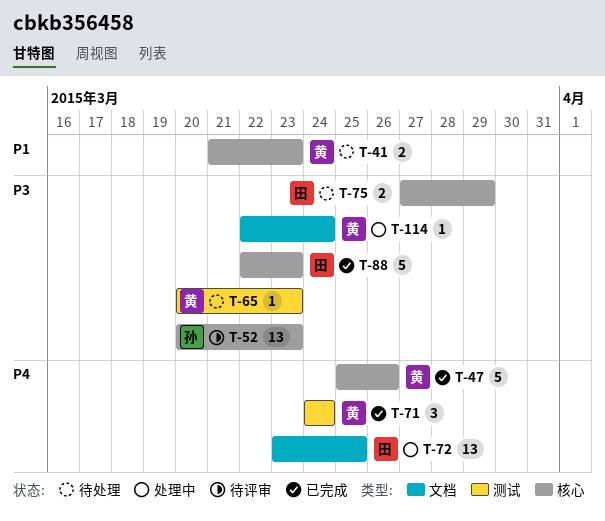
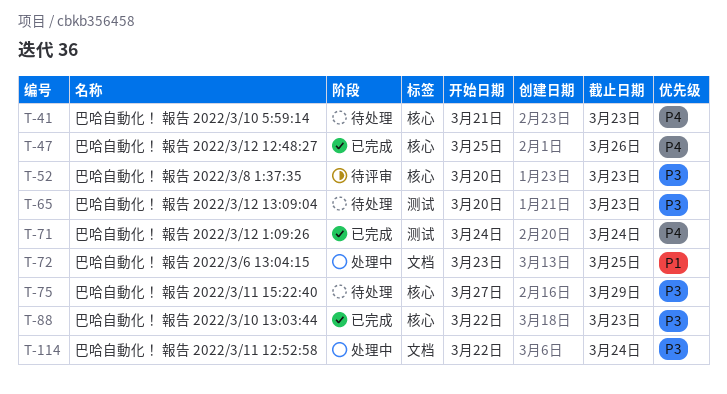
T-41, priority: P1 -> P4
T-72, priority: P4 -> P1

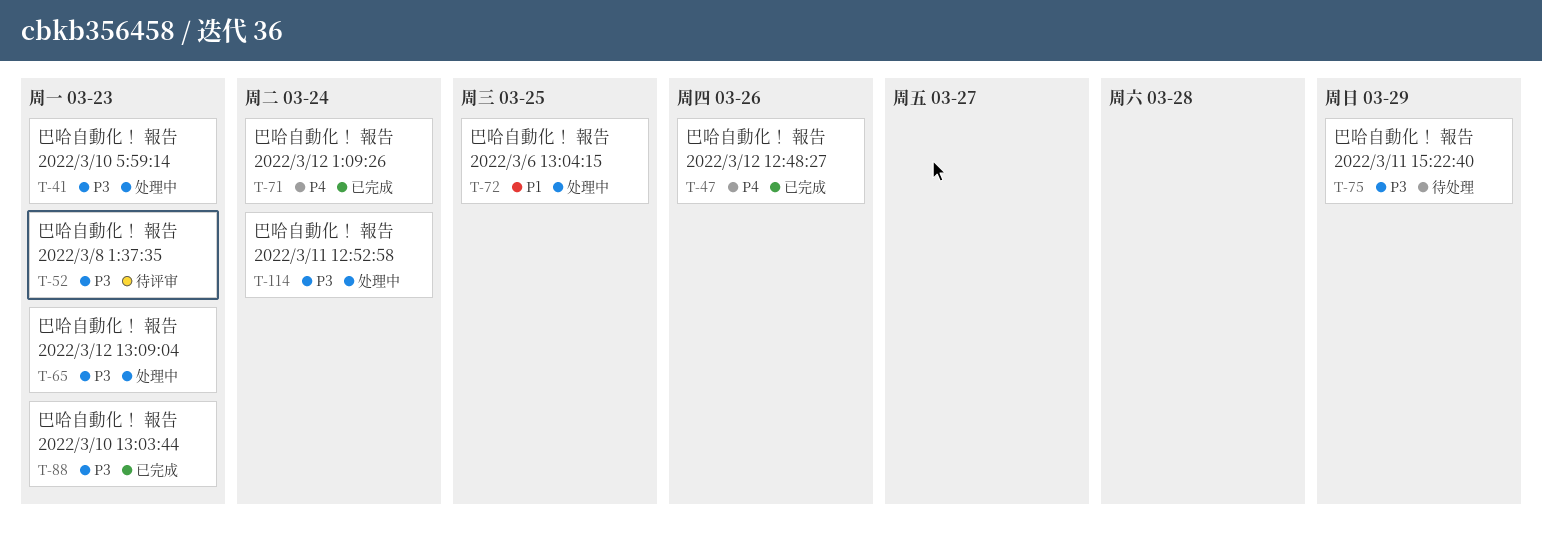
T-41, status: 待处理 -> 处理中
T-41, priority: P4 -> P3
T-65, status: 待处理 -> 处理中

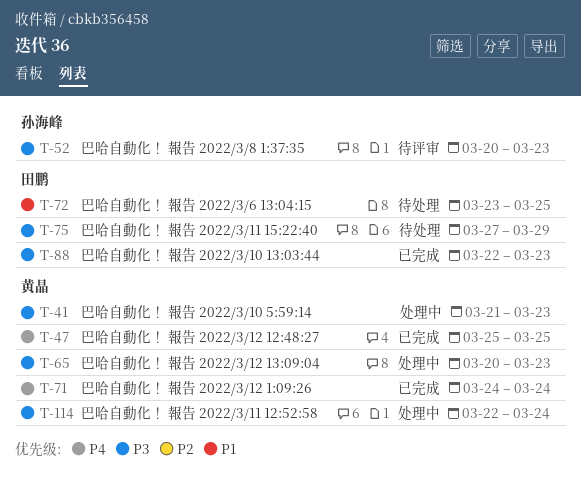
T-47, due: Mar 26 -> Mar 25
T-72, status: 处理中 -> 待处理

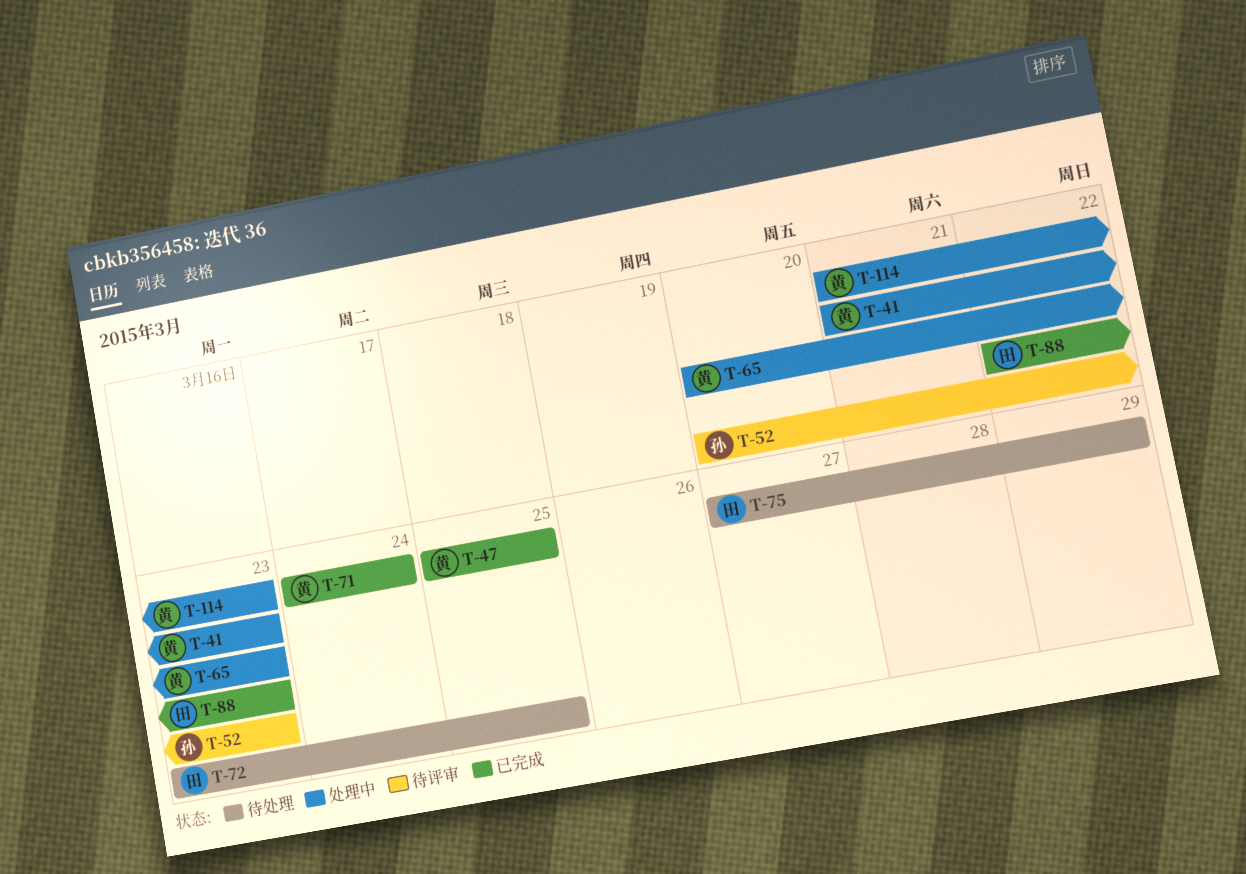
T-114, start: Mar 22 -> Mar 21
T-114, due: Mar 24 -> Mar 23

